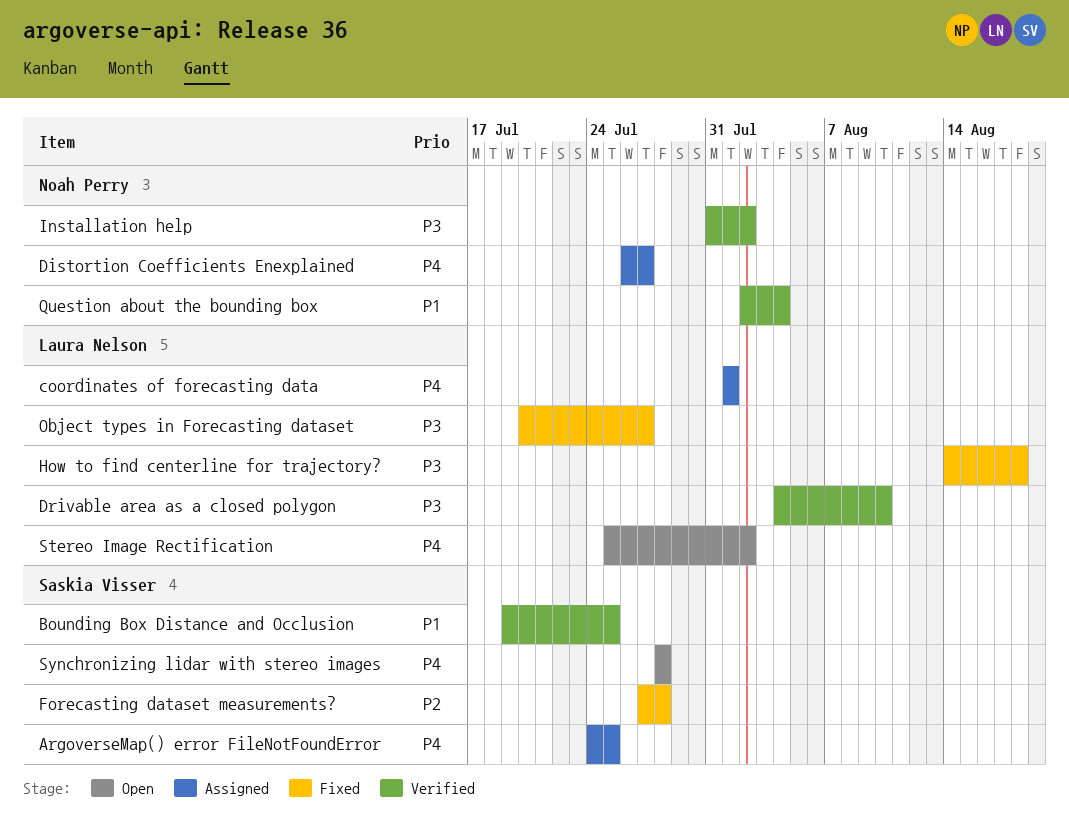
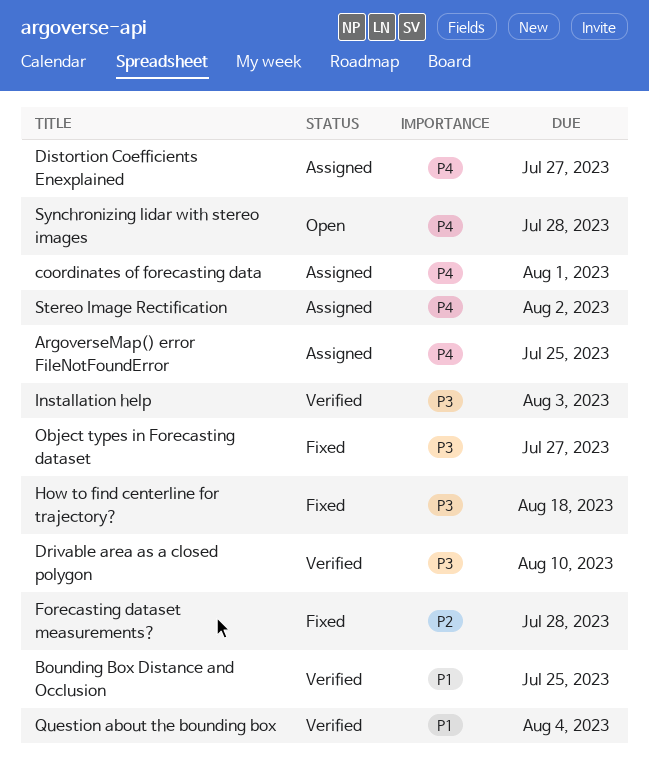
Installation help, due: Aug 2 -> Aug 3
Stereo Image Rectification, status: Open -> Assigned

